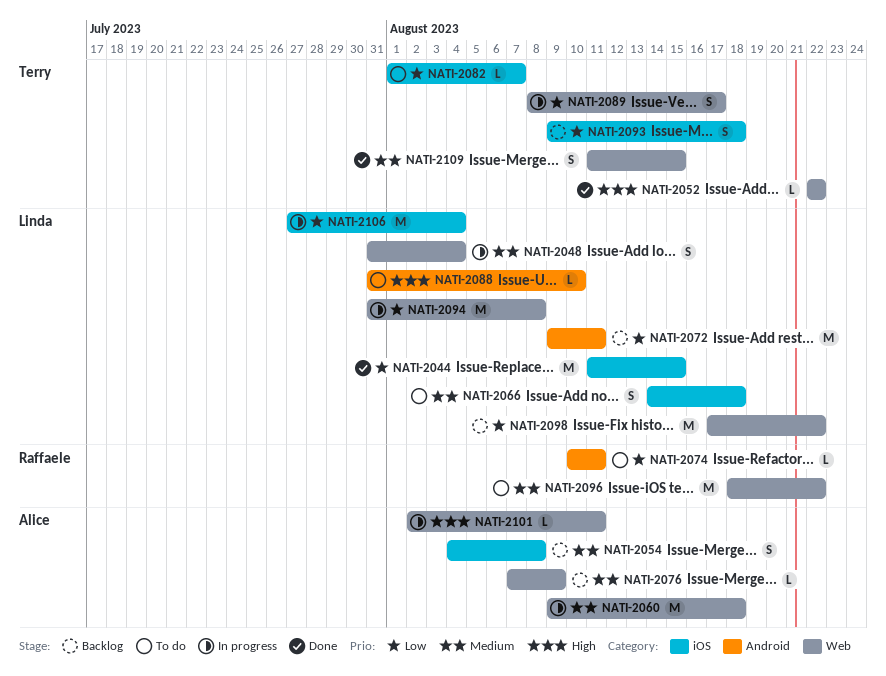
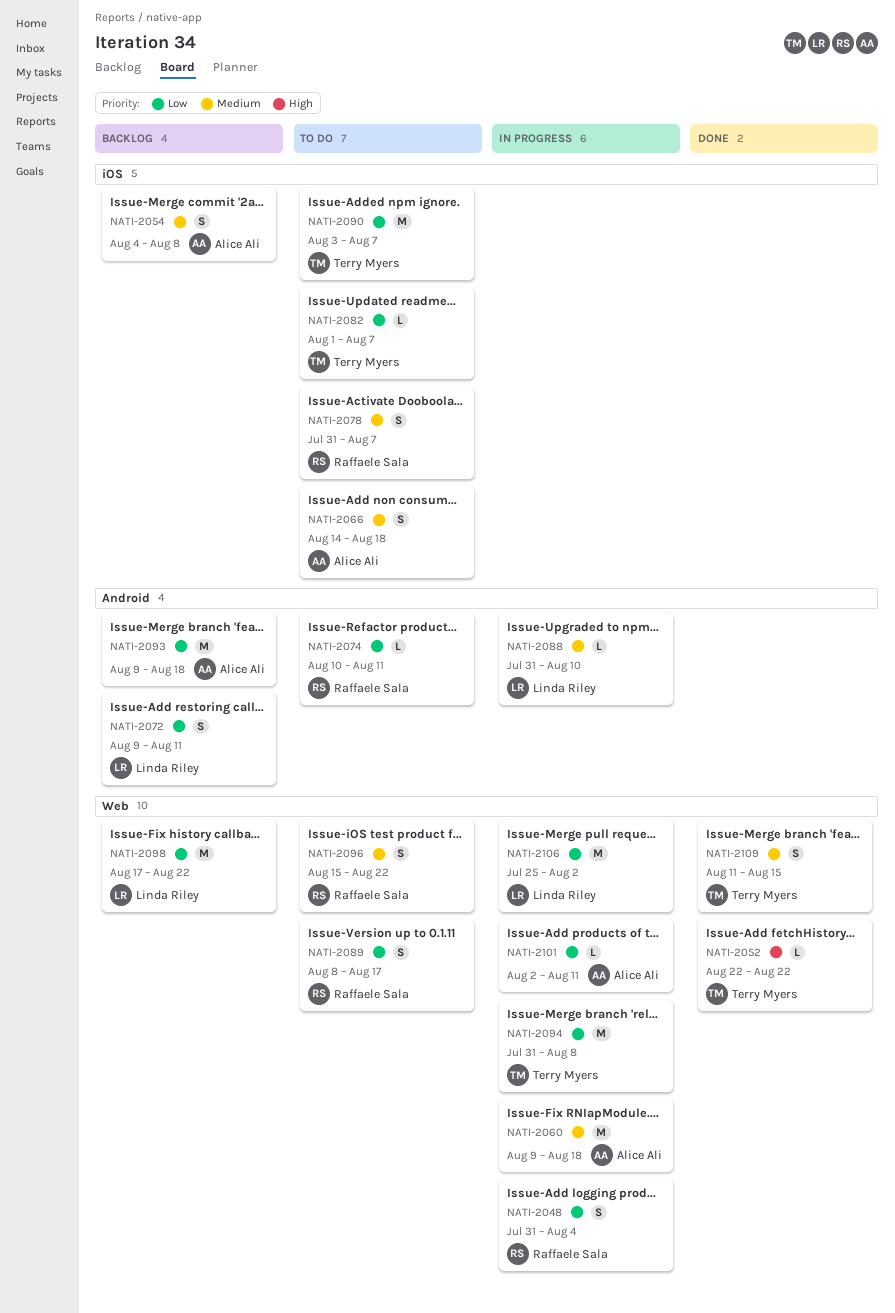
NATI-2044: present -> none
NATI-2048, owner: Linda Riley -> Raffaele Sala
NATI-2048, priority: Medium -> Low
NATI-2066, owner: Linda Riley -> Alice Ali
NATI-2072, estimate: M -> S
NATI-2076: present -> none
NATI-2078: none -> present
NATI-2088, status: To do -> In progress
NATI-2088, priority: High -> Medium
NATI-2089, status: In progress -> To do
NATI-2089, owner: Terry Myers -> Raffaele Sala
NATI-2090: none -> present
NATI-2093, owner: Terry Myers -> Alice Ali
NATI-2093, label: iOS -> Android
NATI-2093, estimate: S -> M
NATI-2094, owner: Linda Riley -> Terry Myers
NATI-2096, estimate: M -> S
NATI-2096, start: Aug 18 -> Aug 15
NATI-2101, priority: High -> Low
NATI-2106, label: iOS -> Web
NATI-2106, start: Jul 27 -> Jul 25
NATI-2106, due: Aug 4 -> Aug 2

